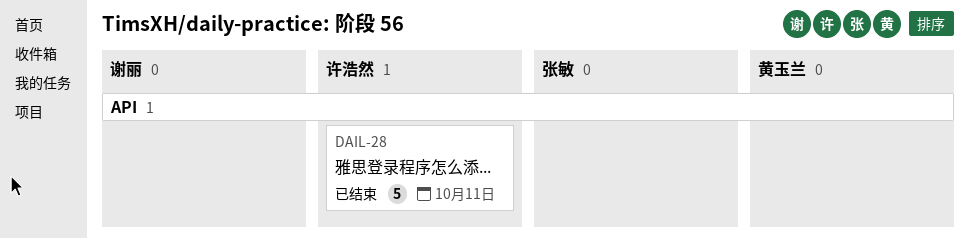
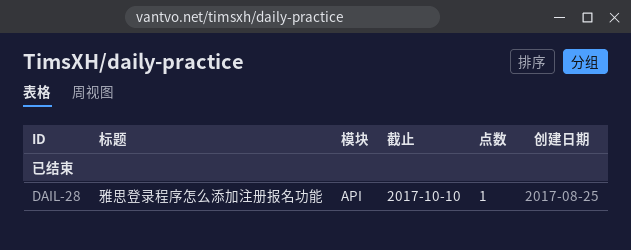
DAIL-28, estimate: 5 -> 1
DAIL-28, due: Oct 11 -> Oct 10

